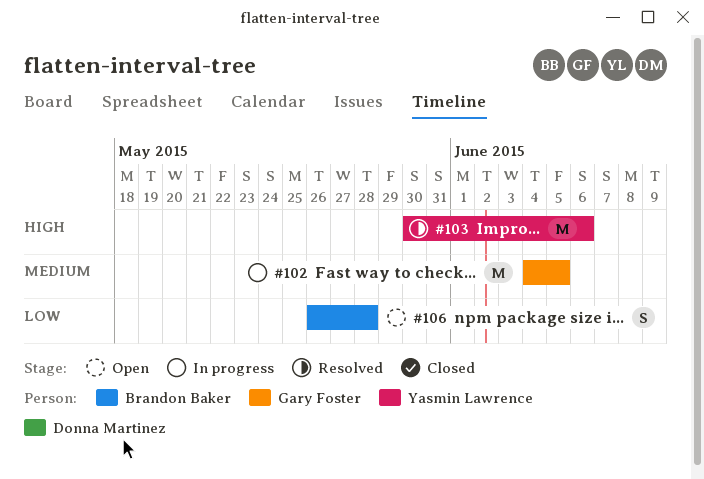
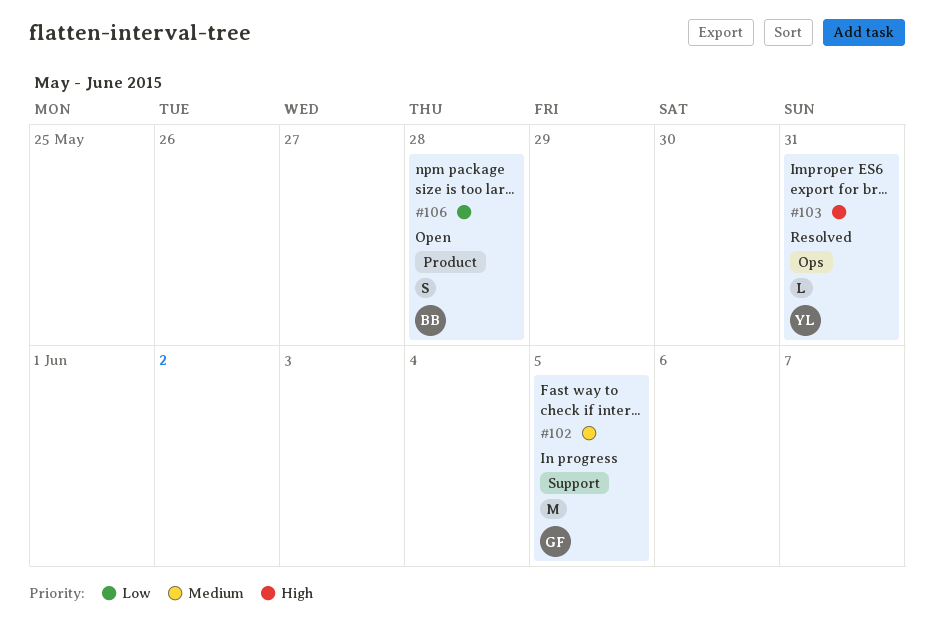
#103, estimate: M -> L
#103, due: Jun 6 -> May 31

